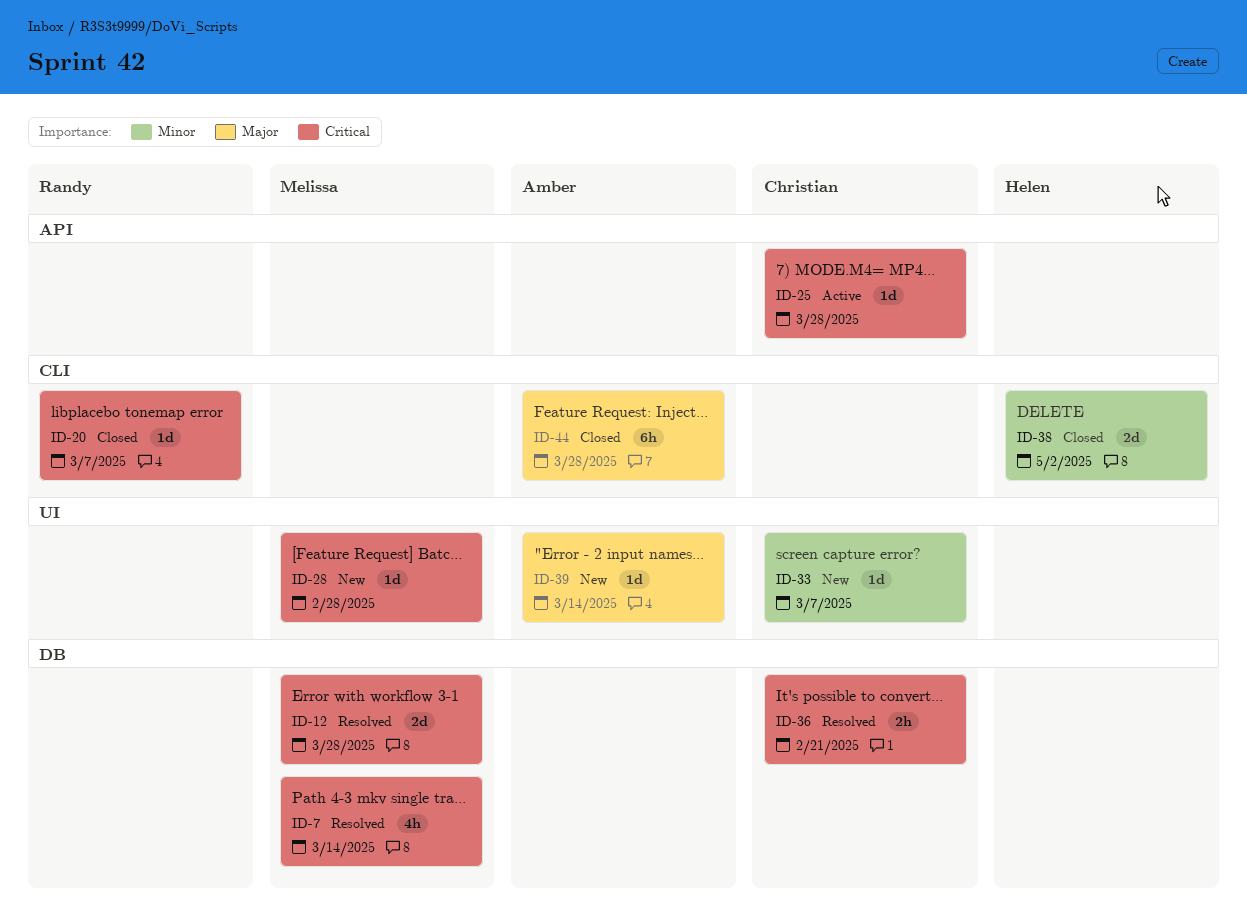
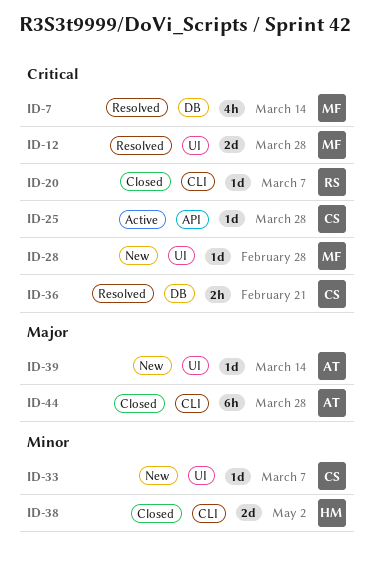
ID-12, label: DB -> UI

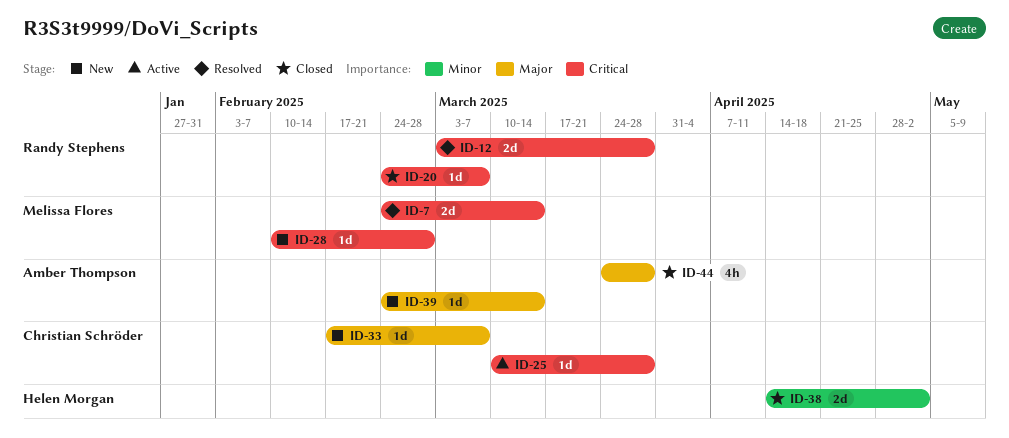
ID-7, estimate: 4h -> 2d
ID-12, owner: Melissa Flores -> Randy Stephens
ID-33, priority: Minor -> Major
ID-36: present -> none
ID-44, estimate: 6h -> 4h

